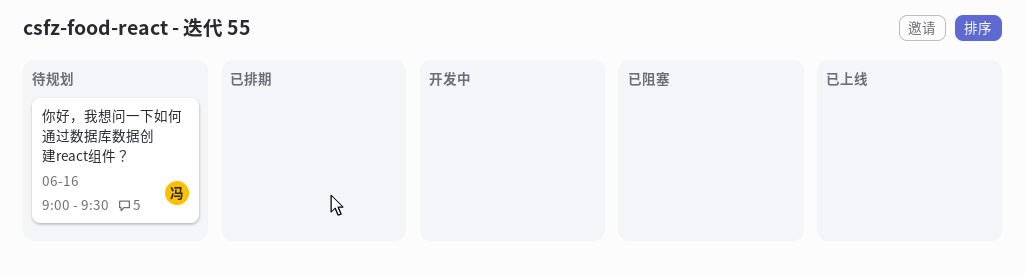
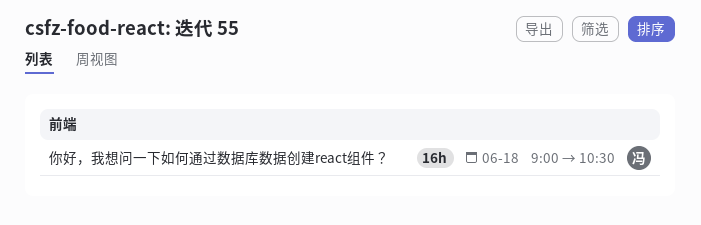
你好，我想问一下如何通过数据库数据创建react组件？, day: Jun 16 -> Jun 18
你好，我想问一下如何通过数据库数据创建react组件？, ends: 09:30 -> 10:30

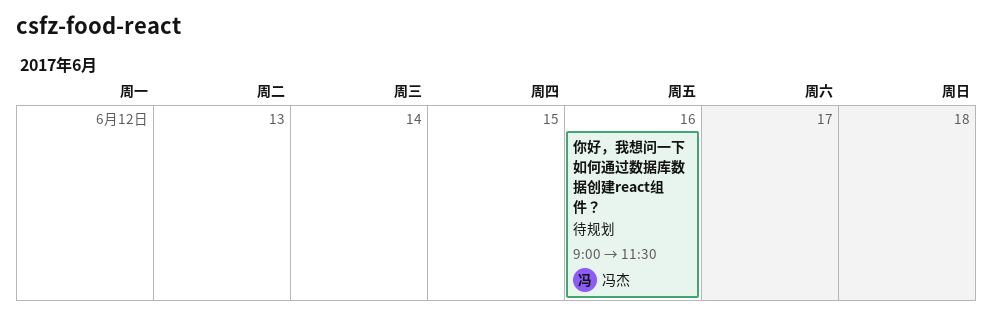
你好，我想问一下如何通过数据库数据创建react组件？, day: Jun 18 -> Jun 16
你好，我想问一下如何通过数据库数据创建react组件？, ends: 10:30 -> 11:30

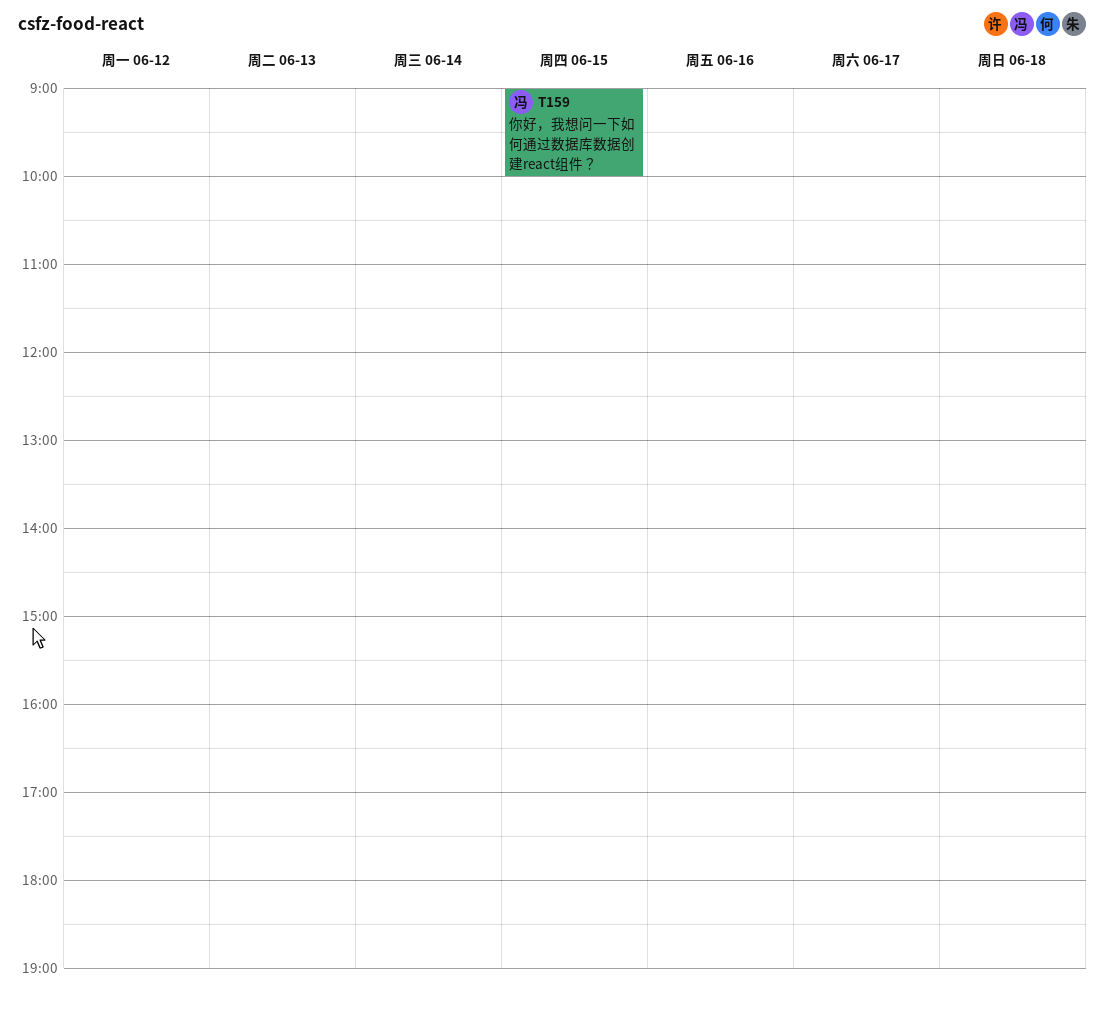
你好，我想问一下如何通过数据库数据创建react组件？, day: Jun 16 -> Jun 15
你好，我想问一下如何通过数据库数据创建react组件？, ends: 11:30 -> 10:00

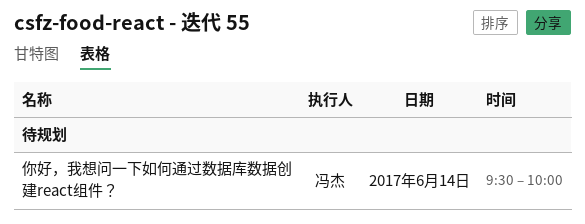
你好，我想问一下如何通过数据库数据创建react组件？, day: Jun 15 -> Jun 14
你好，我想问一下如何通过数据库数据创建react组件？, begins: 09:00 -> 09:30

